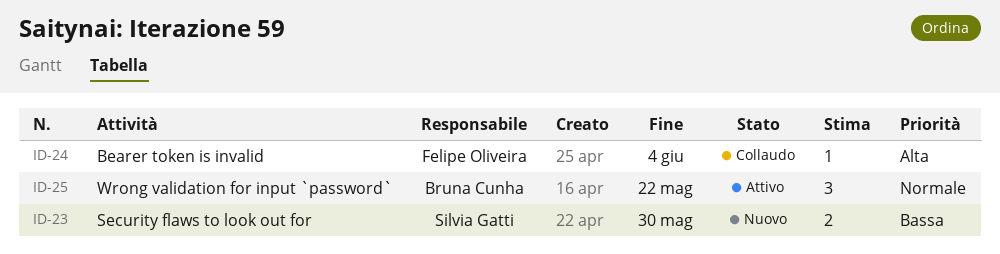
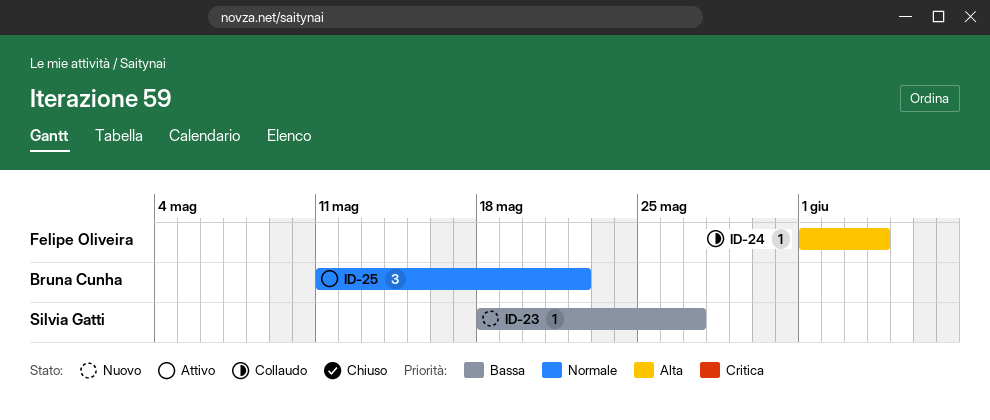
ID-23, estimate: 2 -> 1
ID-23, due: May 30 -> May 27

